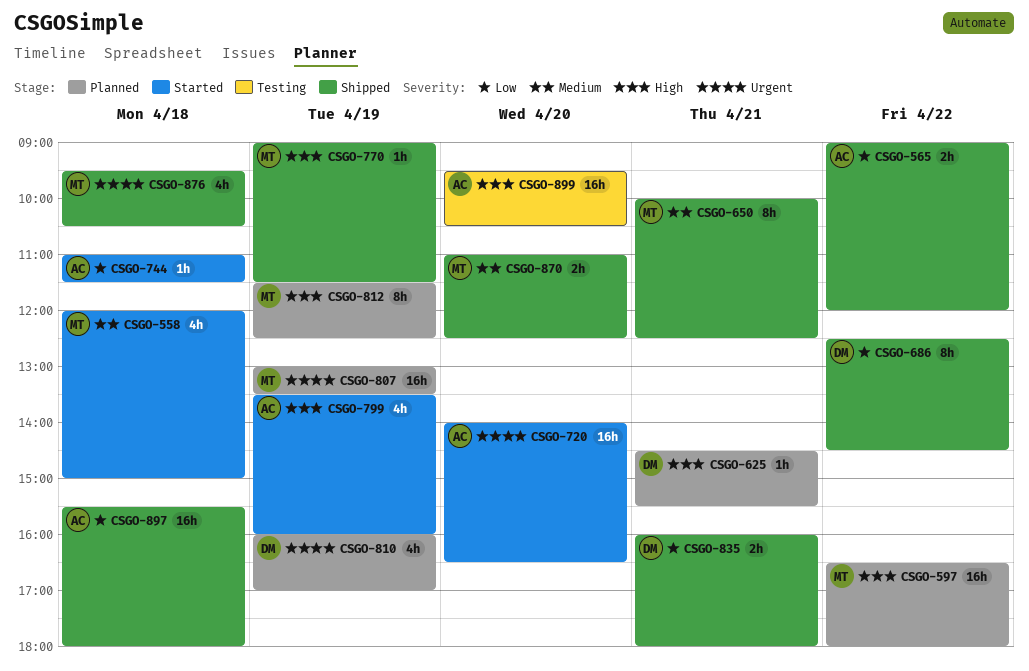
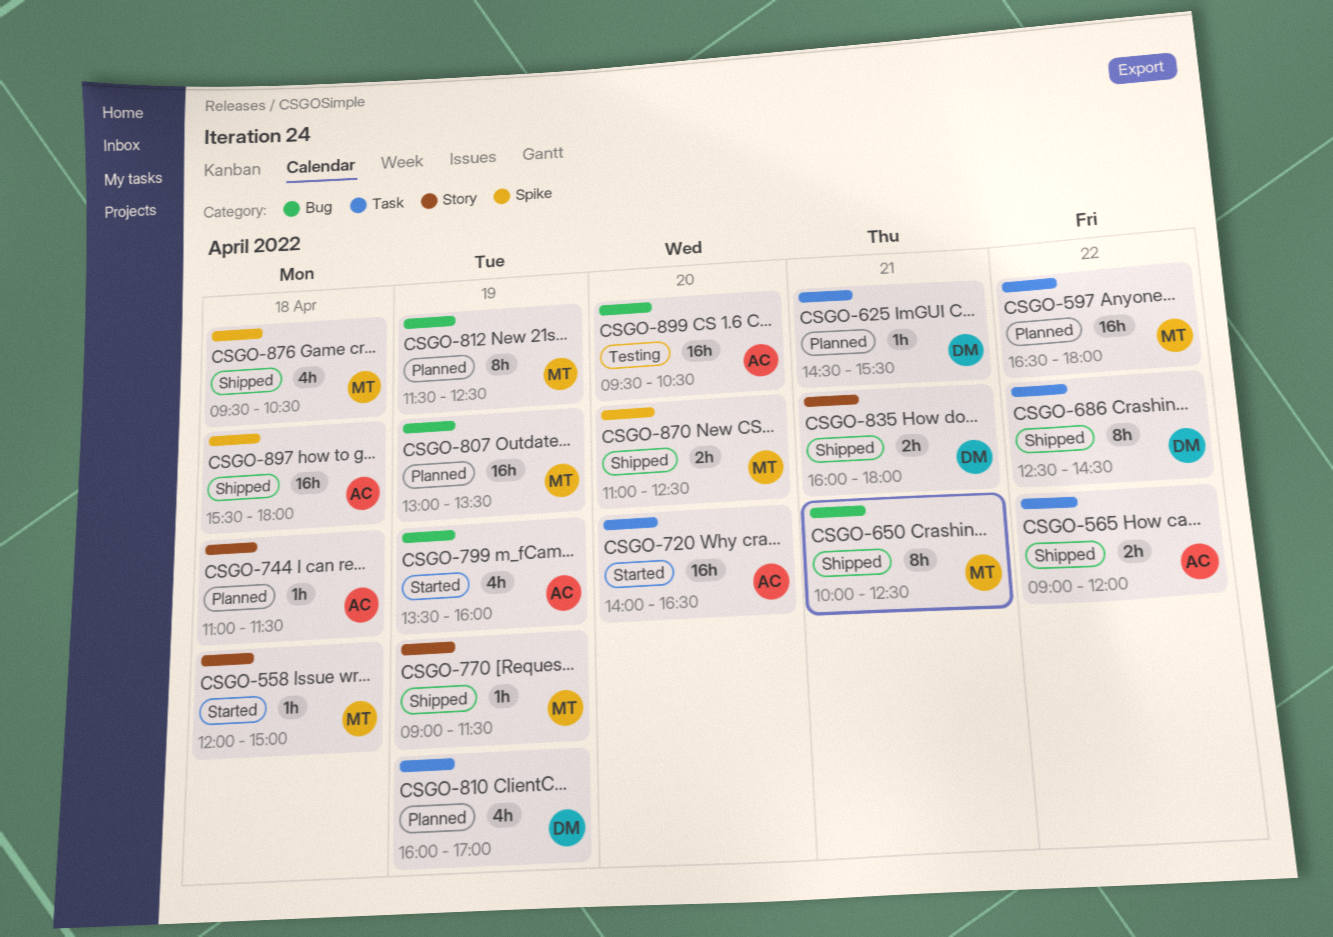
CSGO-558, estimate: 4h -> 1h
CSGO-744, status: Started -> Planned

